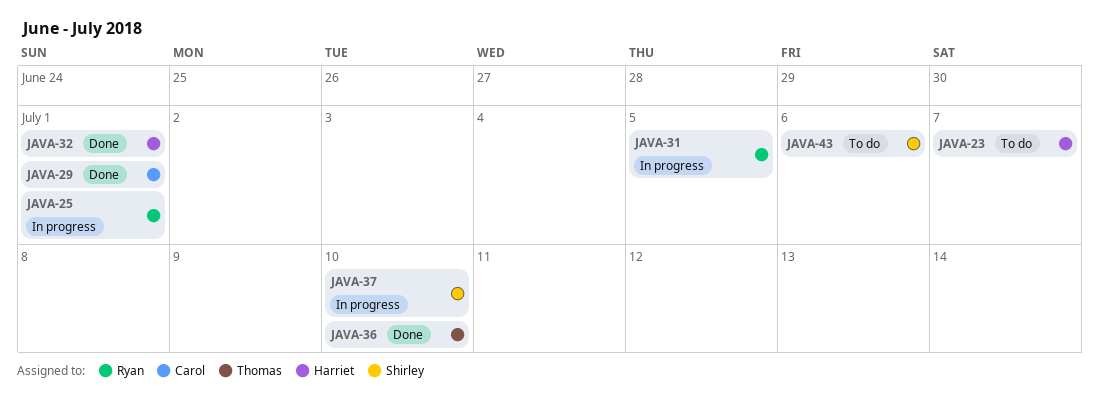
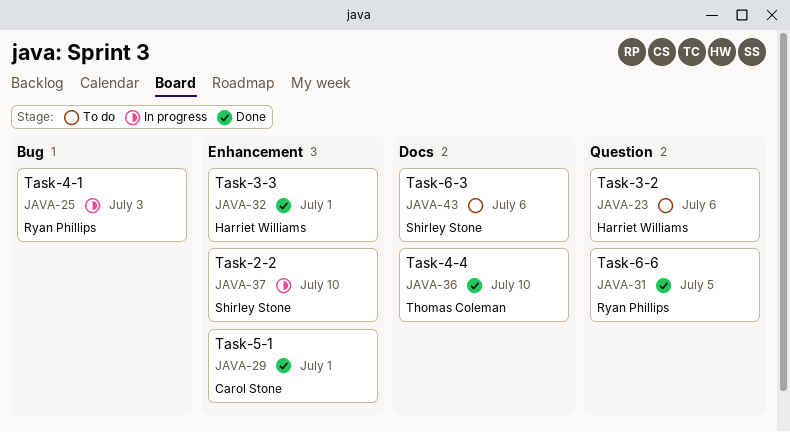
JAVA-23, due: Jul 7 -> Jul 6
JAVA-25, due: Jul 1 -> Jul 3
JAVA-31, status: In progress -> Done

